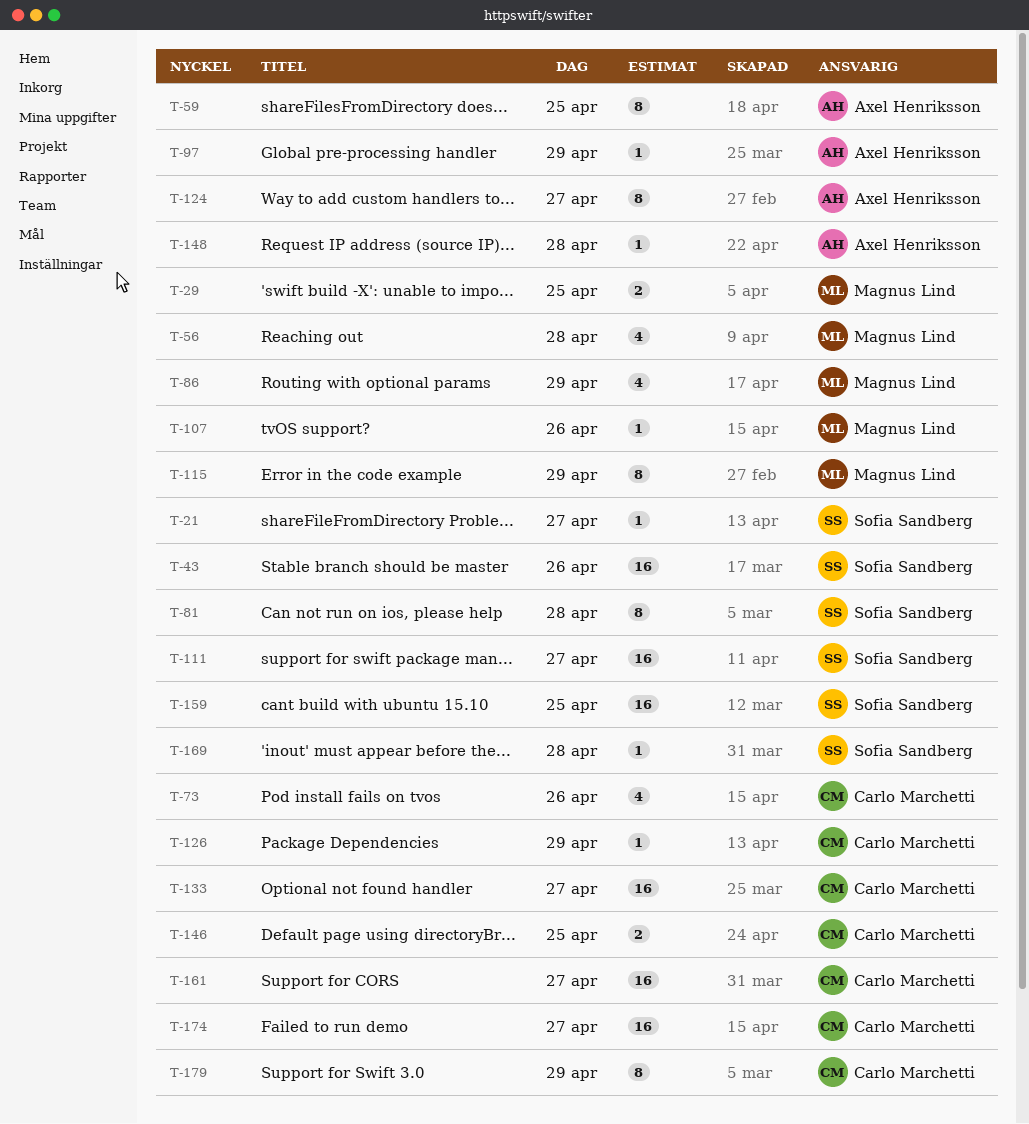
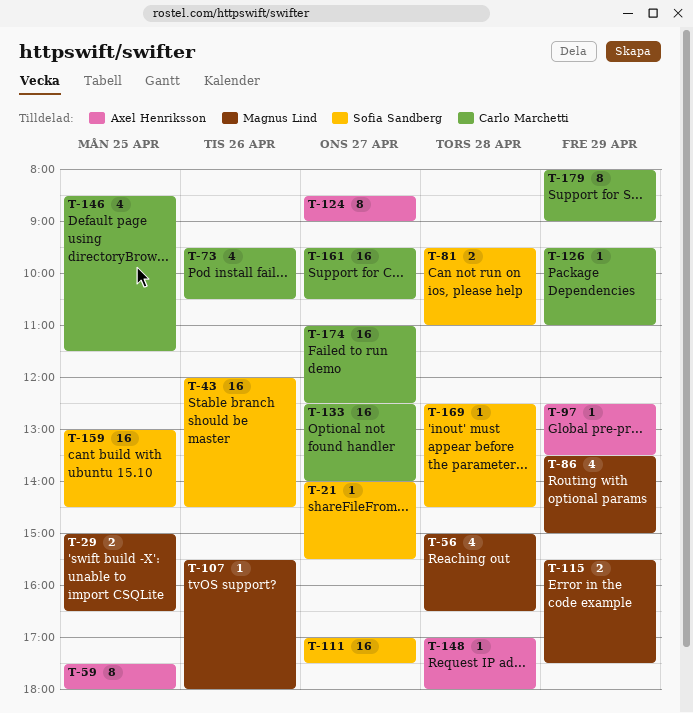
T-81, estimate: 8 -> 2
T-115, estimate: 8 -> 2
T-146, estimate: 2 -> 4

